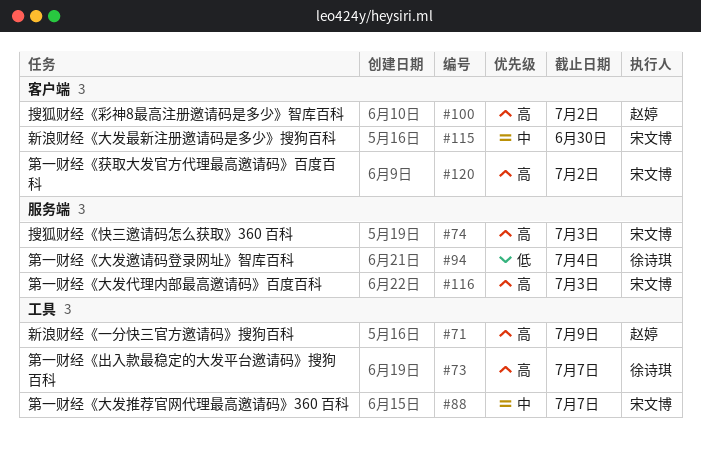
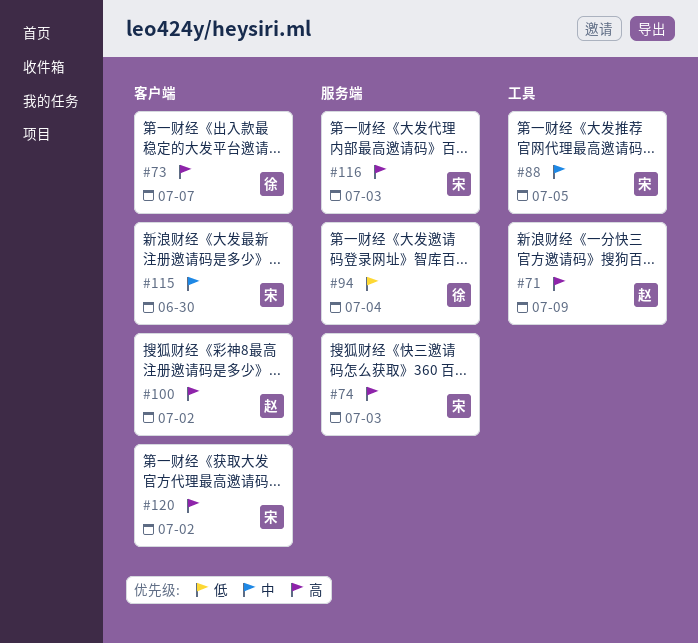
#73, label: 工具 -> 客户端
#88, due: Jul 7 -> Jul 5

